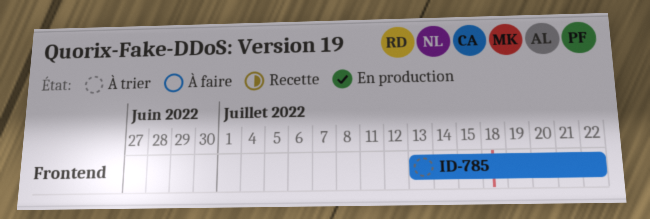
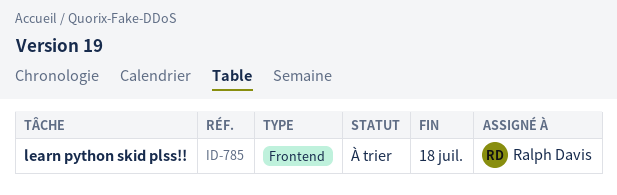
ID-785, due: Jul 22 -> Jul 18

